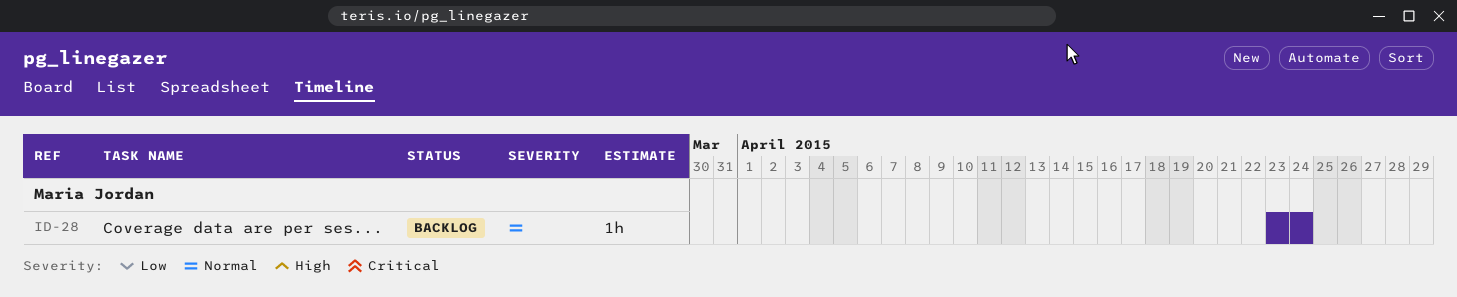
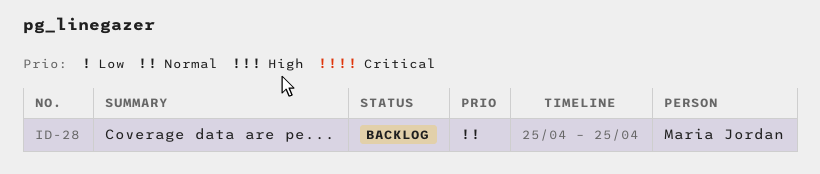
ID-28, start: Apr 23 -> Apr 25
ID-28, due: Apr 24 -> Apr 25

